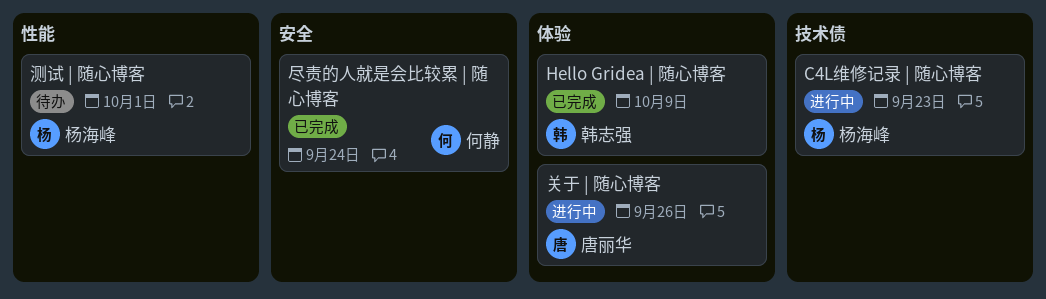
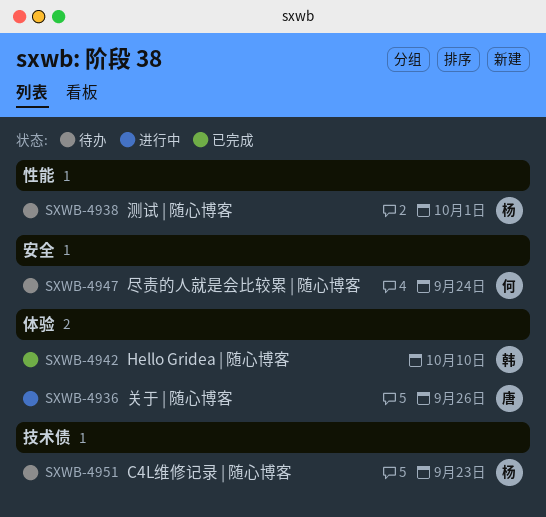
C4L维修记录 | 随心博客, status: 进行中 -> 待办
Hello Gridea | 随心博客, due: Oct 9 -> Oct 10
尽责的人就是会比较累 | 随心博客, status: 已完成 -> 待办

